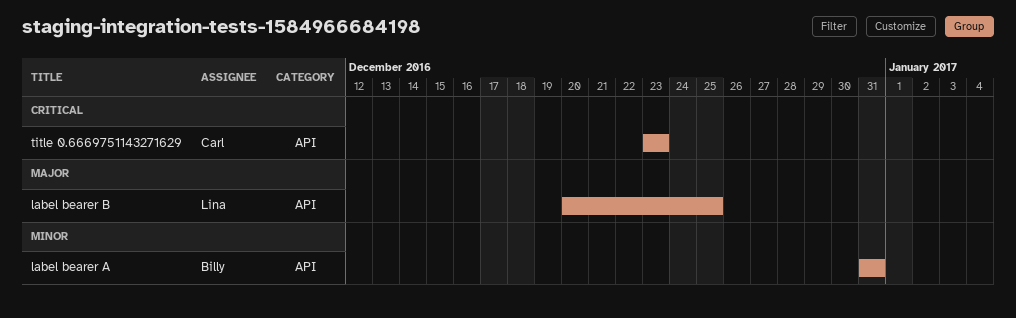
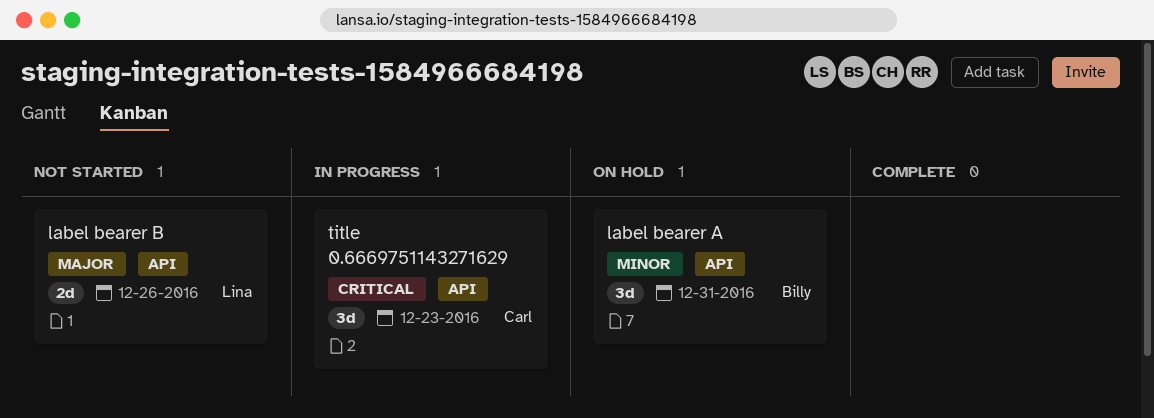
label bearer B, due: Dec 25 -> Dec 26

